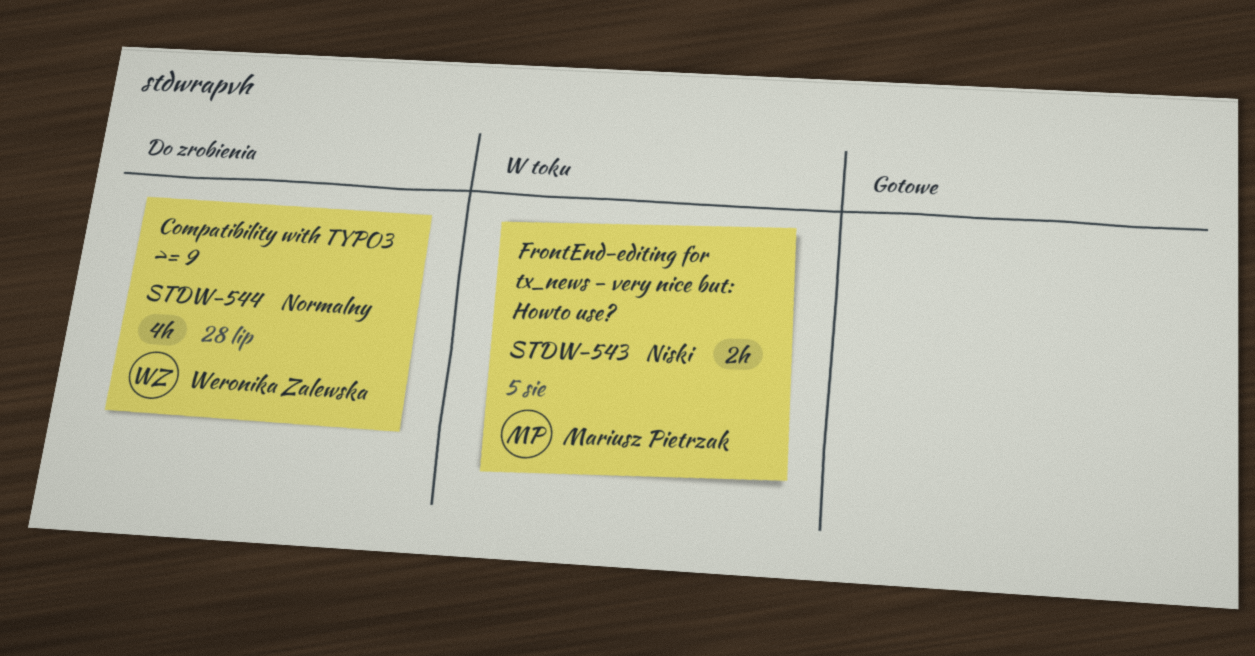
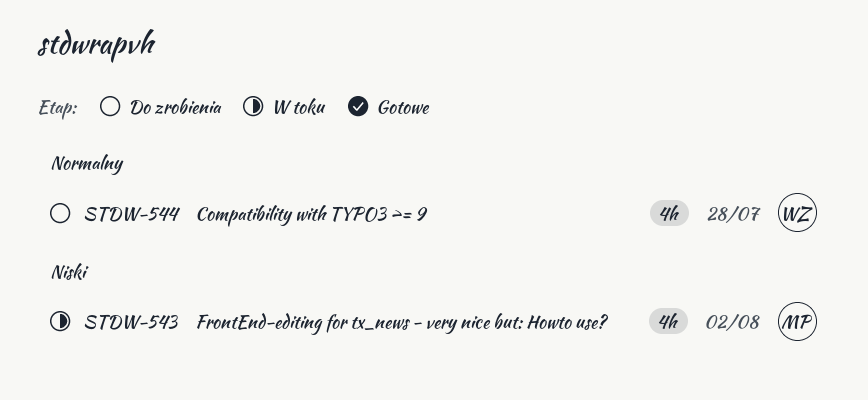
STDW-543, estimate: 2h -> 4h
STDW-543, due: Aug 5 -> Aug 2

